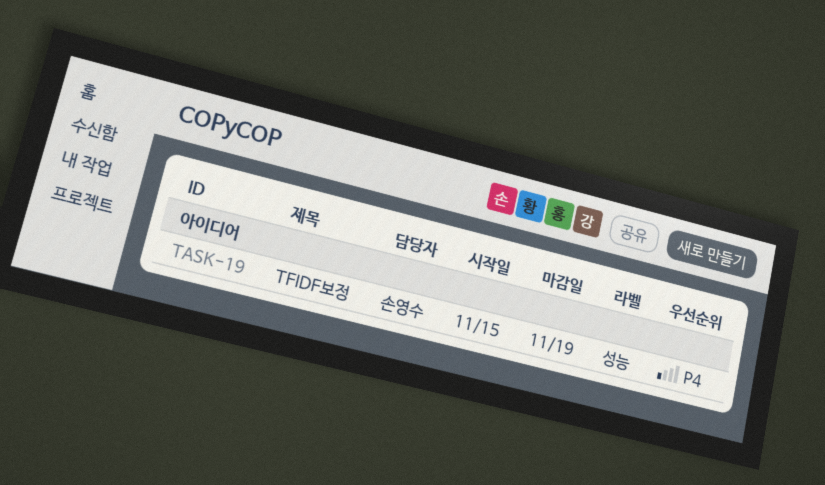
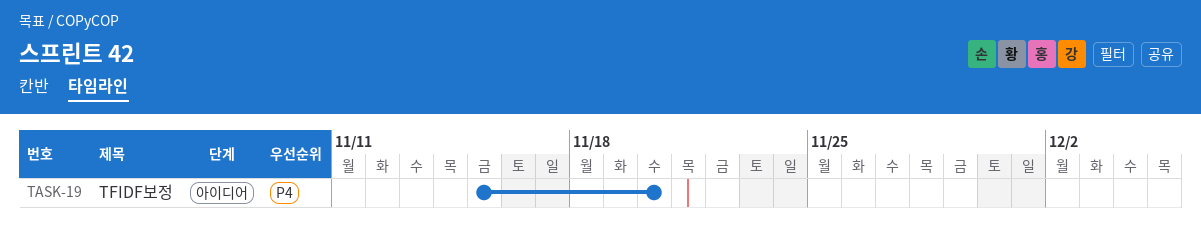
TASK-19, due: Nov 19 -> Nov 20

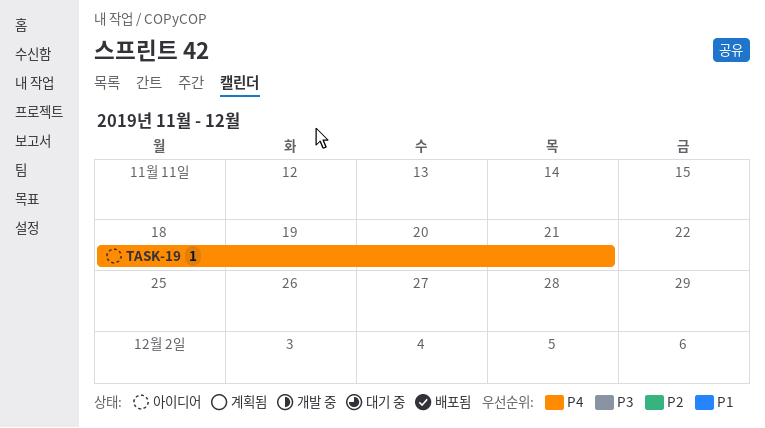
TASK-19, start: Nov 15 -> Nov 18
TASK-19, due: Nov 20 -> Nov 21

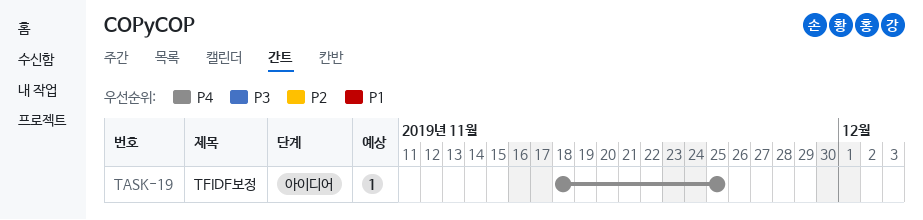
TASK-19, due: Nov 21 -> Nov 25

